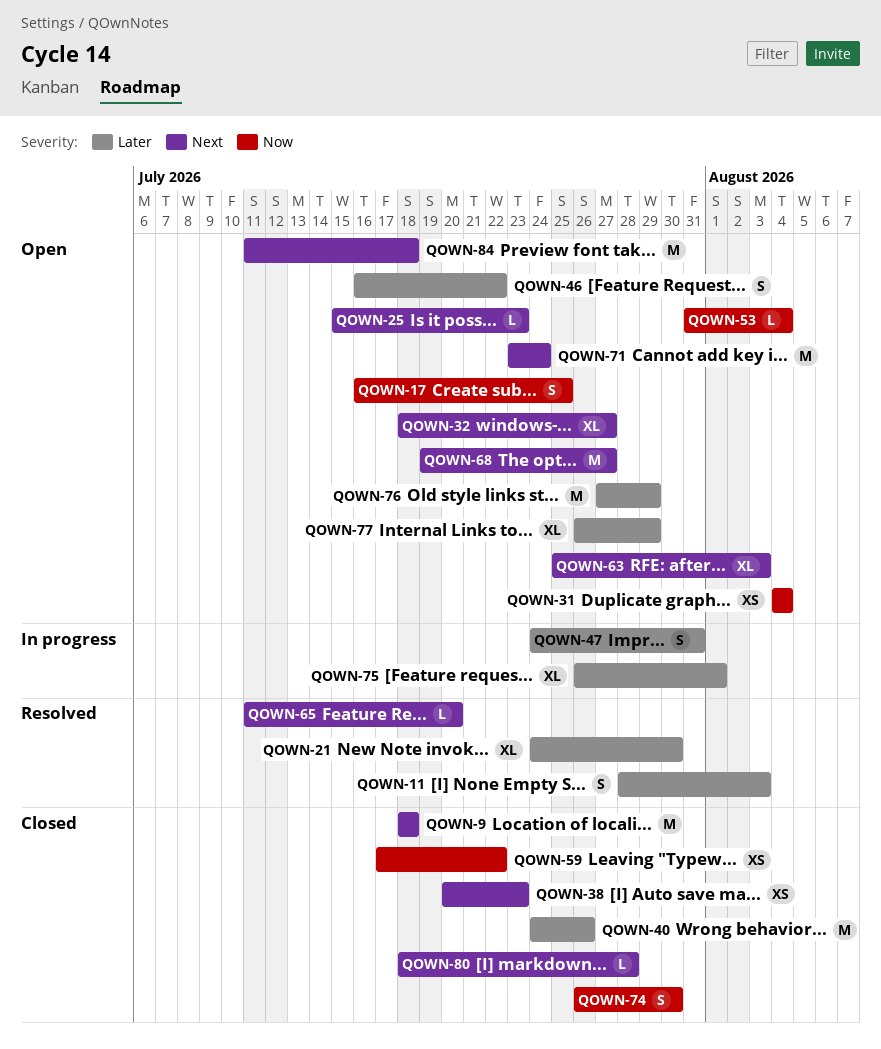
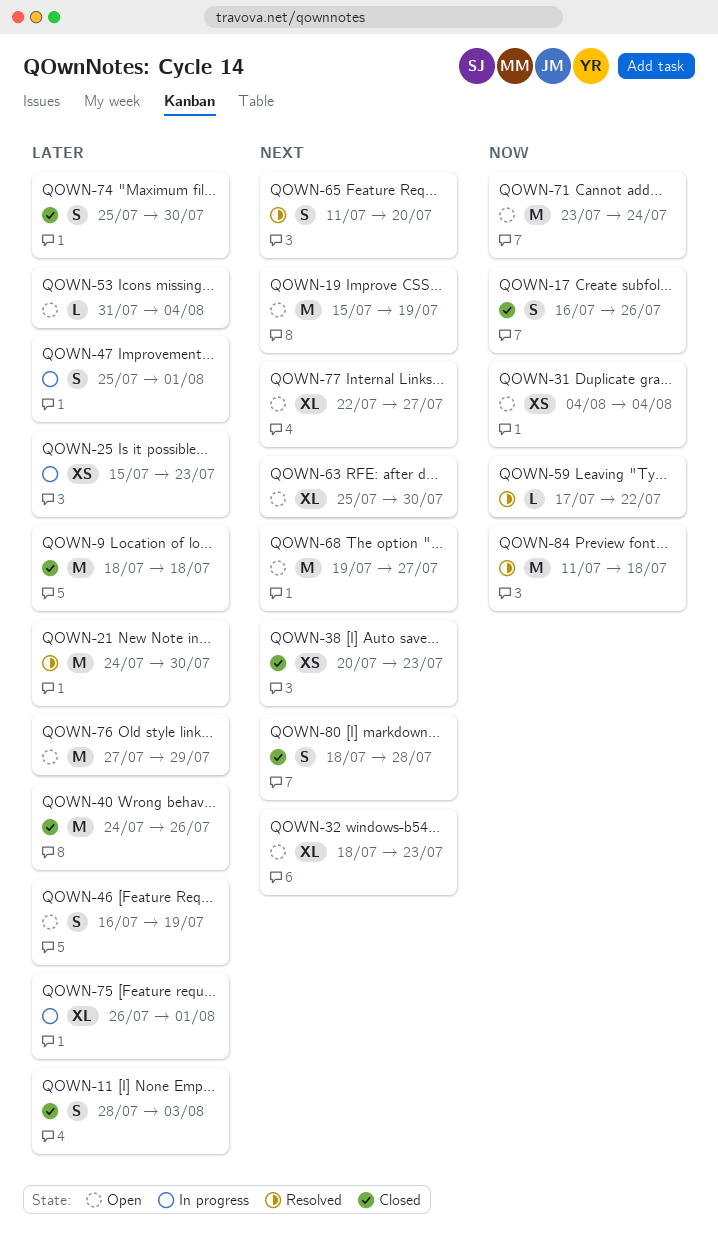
QOWN-9, priority: Next -> Later
QOWN-11, status: Resolved -> Closed
QOWN-17, status: Open -> Closed
QOWN-17, due: Jul 25 -> Jul 26
QOWN-19: none -> present
QOWN-21, estimate: XL -> M
QOWN-25, status: Open -> In progress
QOWN-25, priority: Next -> Later
QOWN-25, estimate: L -> XS
QOWN-32, due: Jul 27 -> Jul 23
QOWN-46, due: Jul 22 -> Jul 19
QOWN-47, start: Jul 24 -> Jul 25
QOWN-47, due: Jul 31 -> Aug 1
QOWN-53, priority: Now -> Later
QOWN-59, status: Closed -> Resolved
QOWN-59, estimate: XS -> L
QOWN-63, due: Aug 3 -> Jul 30
QOWN-65, estimate: L -> S
QOWN-71, priority: Next -> Now
QOWN-74, priority: Now -> Later
QOWN-74, start: Jul 26 -> Jul 25
QOWN-77, priority: Later -> Next
QOWN-77, start: Jul 26 -> Jul 22
QOWN-77, due: Jul 29 -> Jul 27
QOWN-80, estimate: L -> S
QOWN-84, status: Open -> Resolved
QOWN-84, priority: Next -> Now

